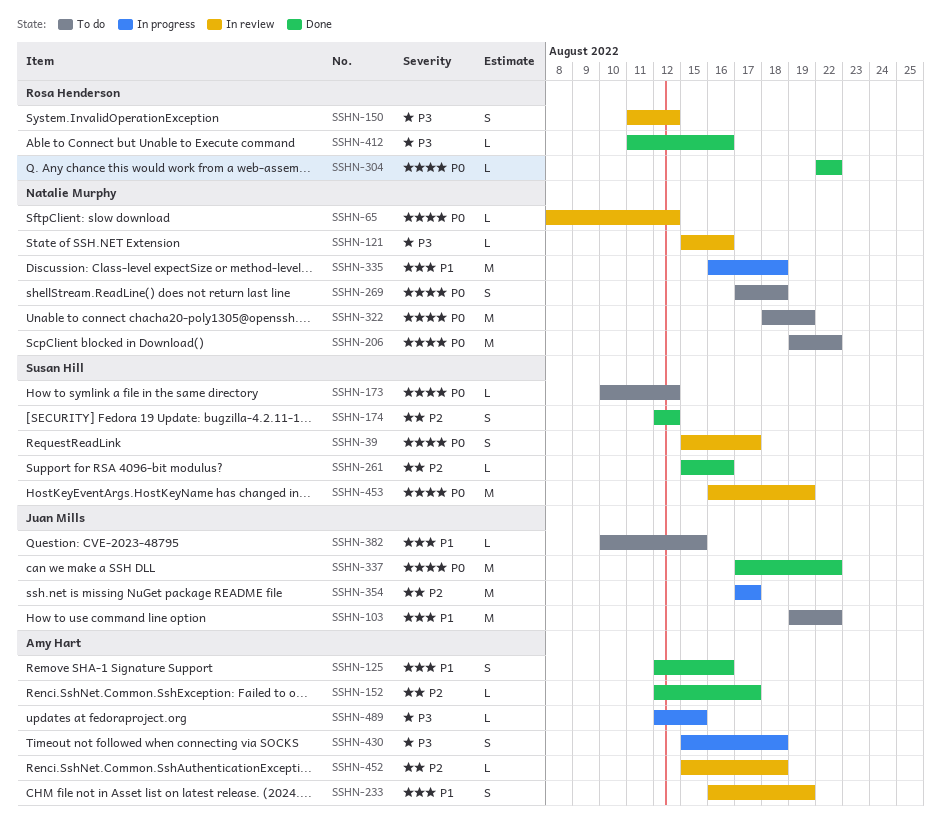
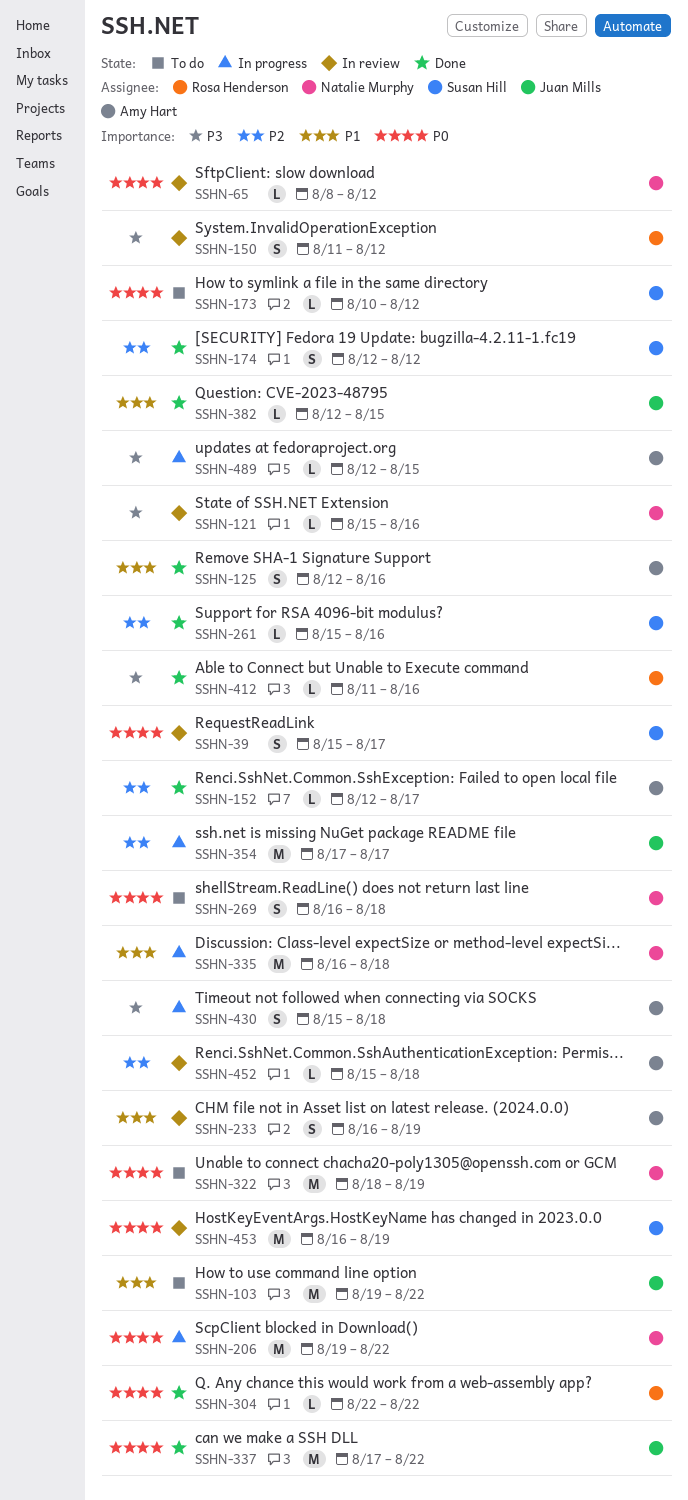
SSHN-206, status: To do -> In progress
SSHN-269, start: Aug 17 -> Aug 16
SSHN-382, status: To do -> Done
SSHN-382, start: Aug 10 -> Aug 12

